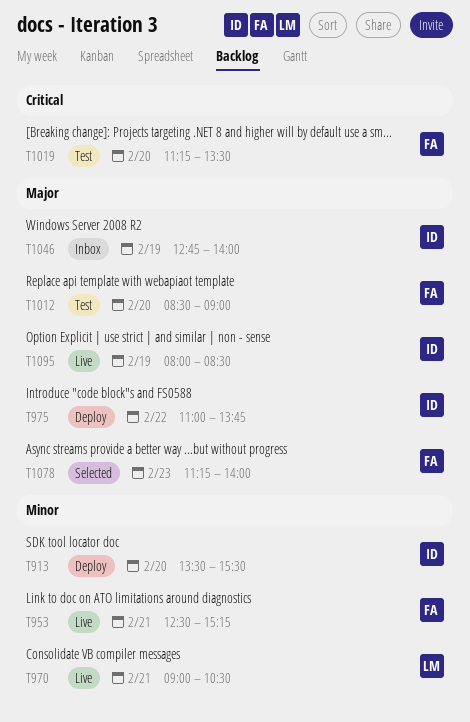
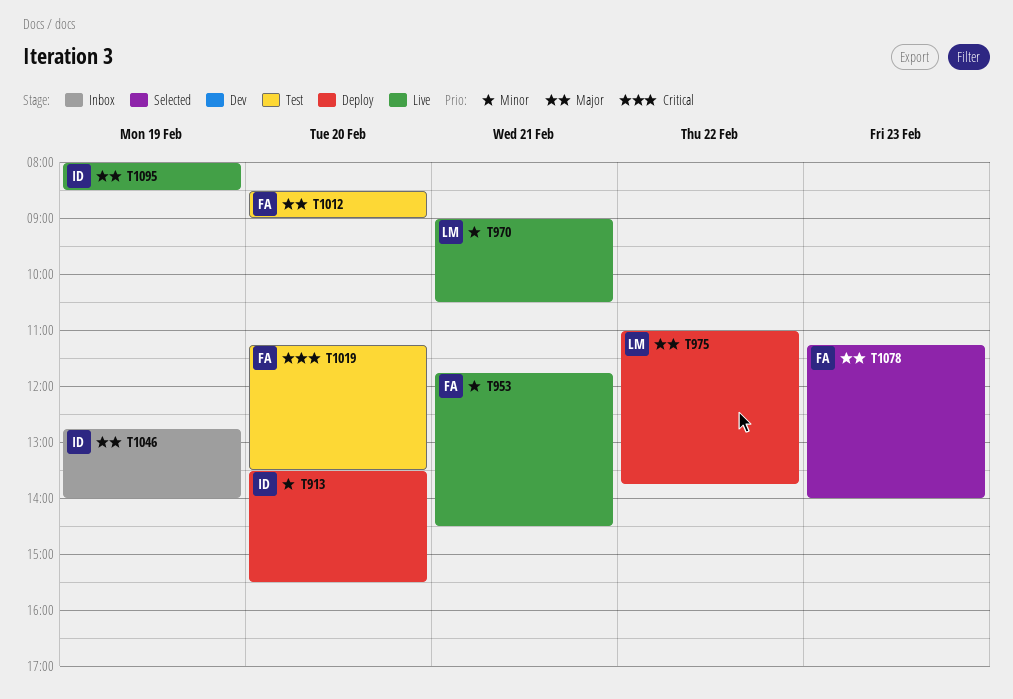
T953, begins: 12:30 -> 11:45
T953, ends: 15:15 -> 14:30
T975, owner: ID -> LM

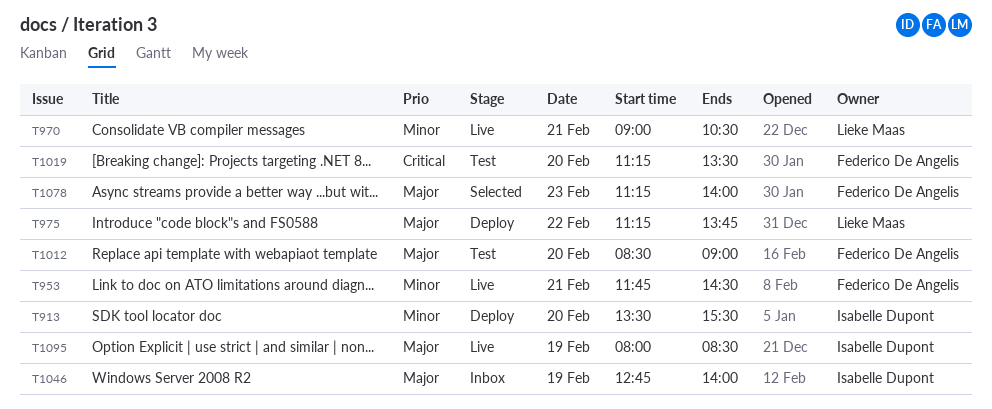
T975, begins: 11:00 -> 11:15

